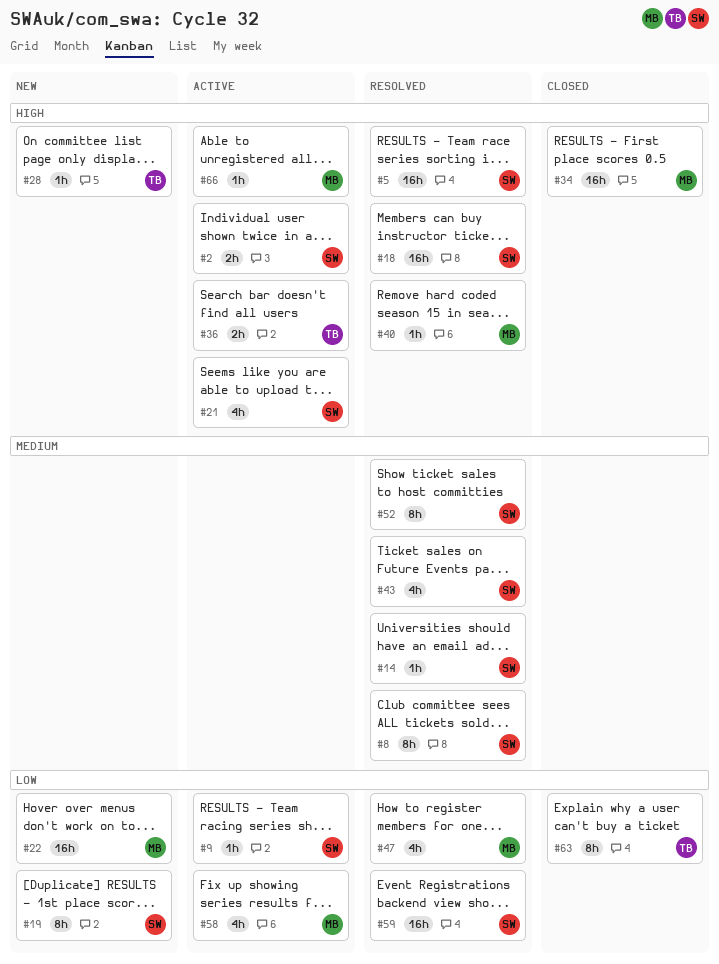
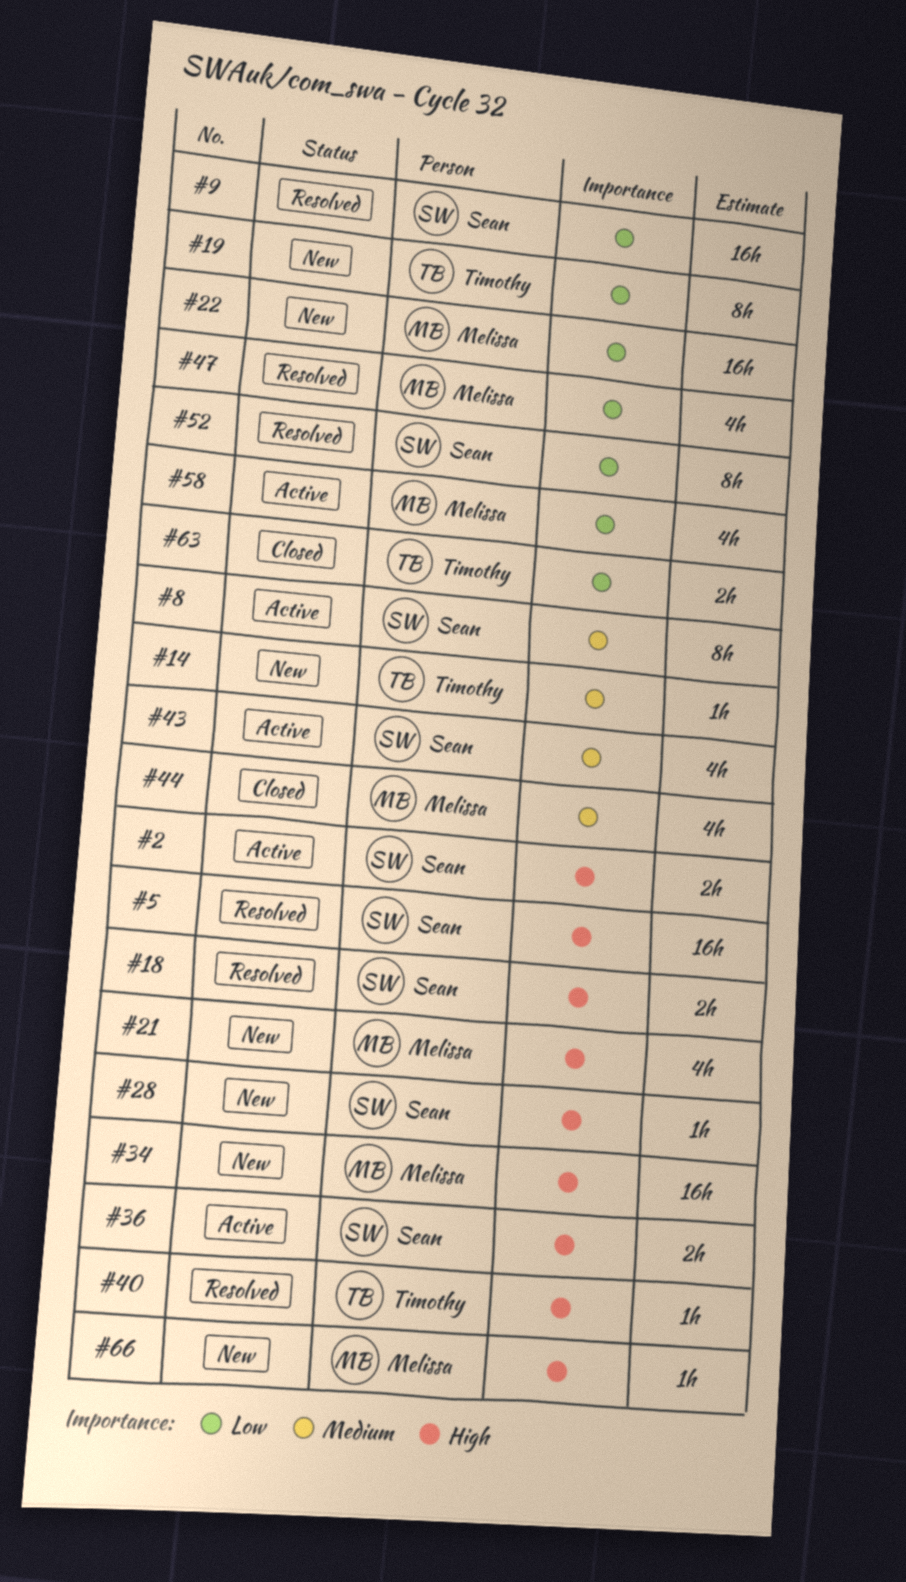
#8, status: Resolved -> Active
#9, status: Active -> Resolved
#9, estimate: 1h -> 16h
#14, status: Resolved -> New
#14, owner: Sean -> Timothy
#18, estimate: 16h -> 2h
#19, owner: Sean -> Timothy
#21, status: Active -> New
#21, owner: Sean -> Melissa
#28, owner: Timothy -> Sean
#34, status: Closed -> New
#36, owner: Timothy -> Sean
#40, owner: Melissa -> Timothy
#43, status: Resolved -> Active
#44: none -> present
#52, priority: Medium -> Low
#59: present -> none
#63, estimate: 8h -> 2h
#66, status: Active -> New

